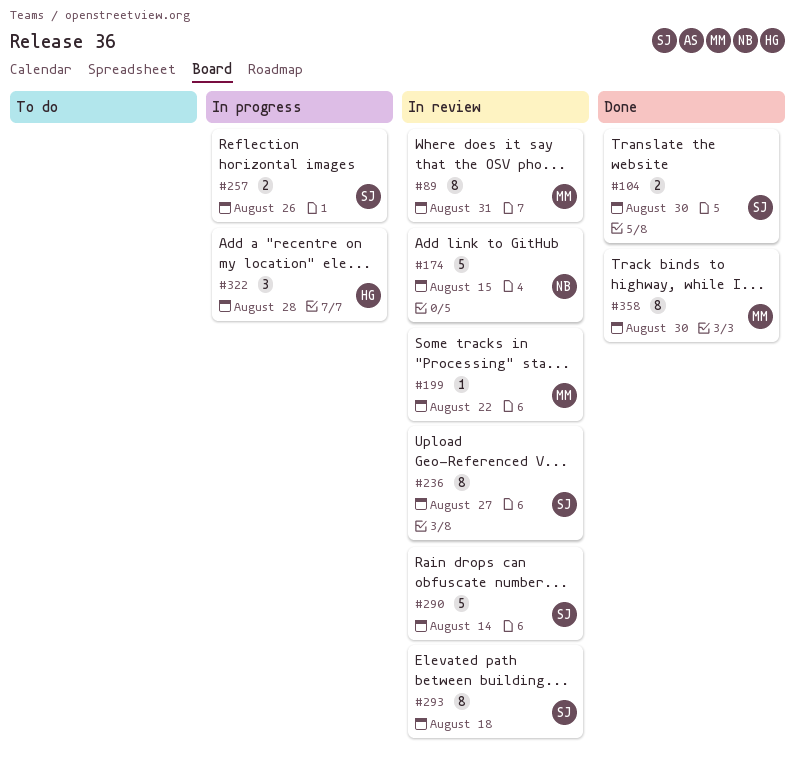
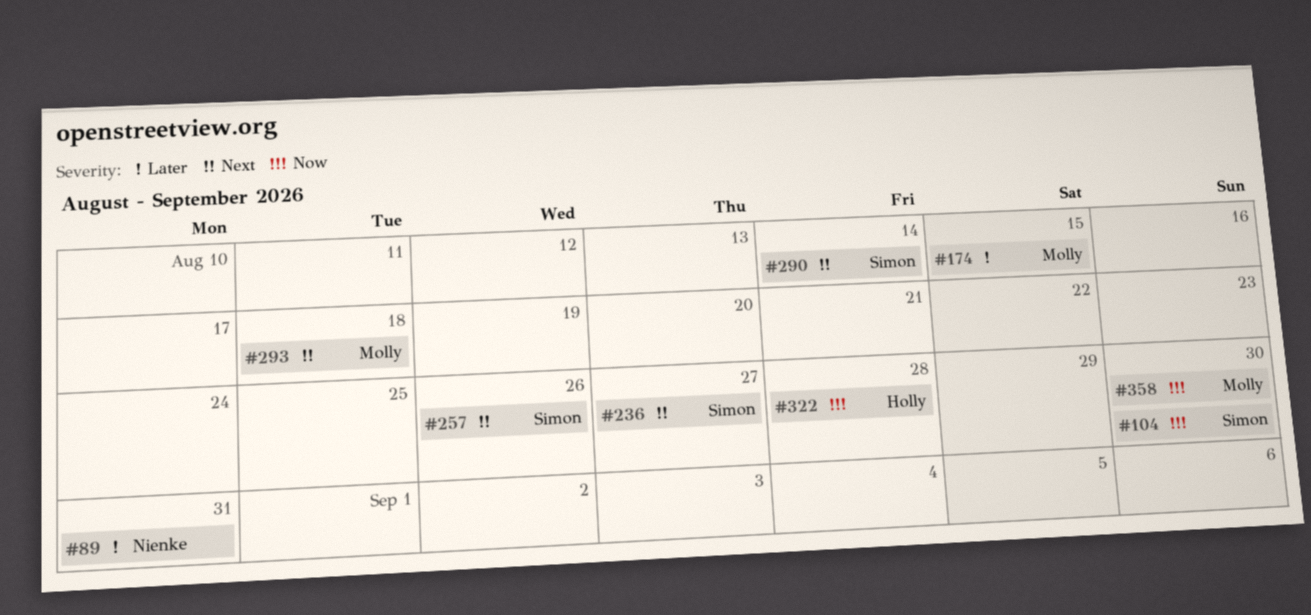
#89, owner: Molly -> Nienke
#174, owner: Nienke -> Molly
#199: present -> none
#293, owner: Simon -> Molly

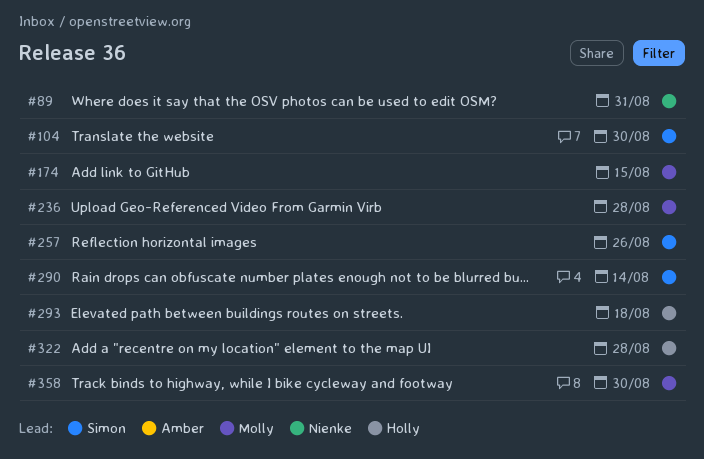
#236, owner: Simon -> Molly
#236, due: Aug 27 -> Aug 28
#293, owner: Molly -> Holly

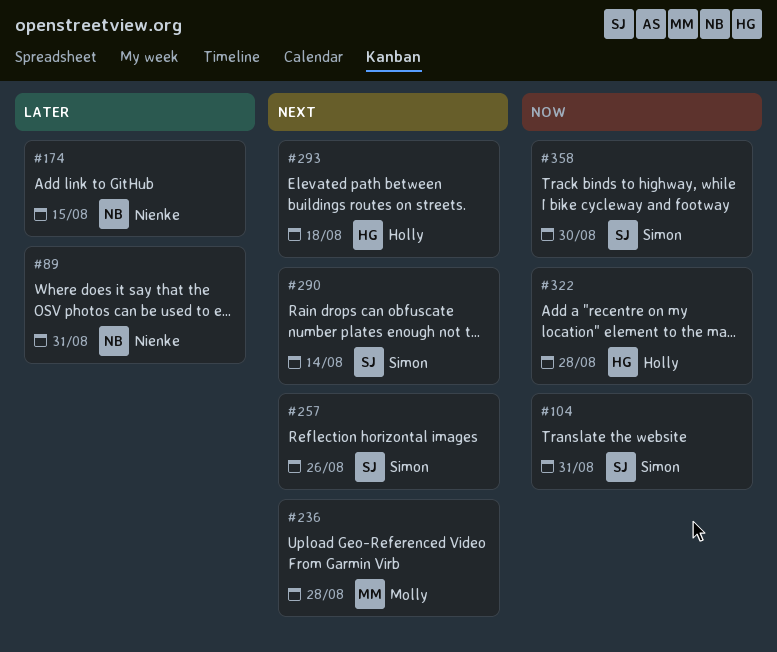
#104, due: Aug 30 -> Aug 31
#174, owner: Molly -> Nienke
#358, owner: Molly -> Simon

